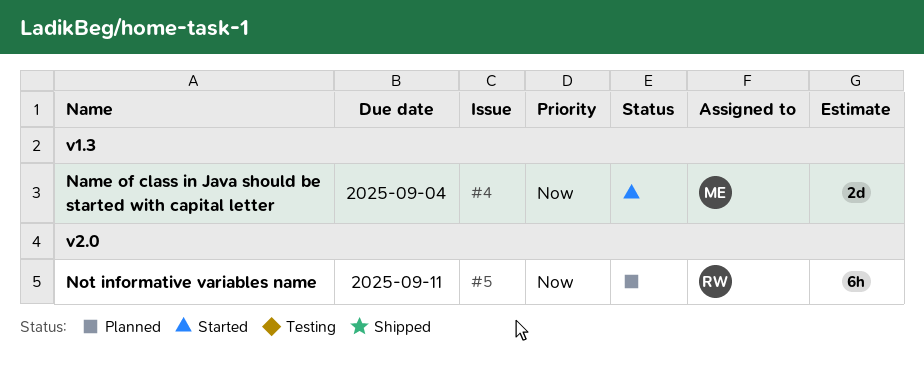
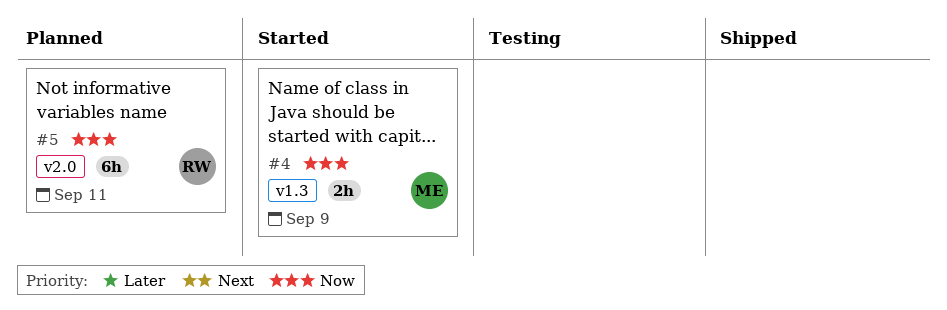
#4, estimate: 2d -> 2h
#4, due: Sep 4 -> Sep 9

